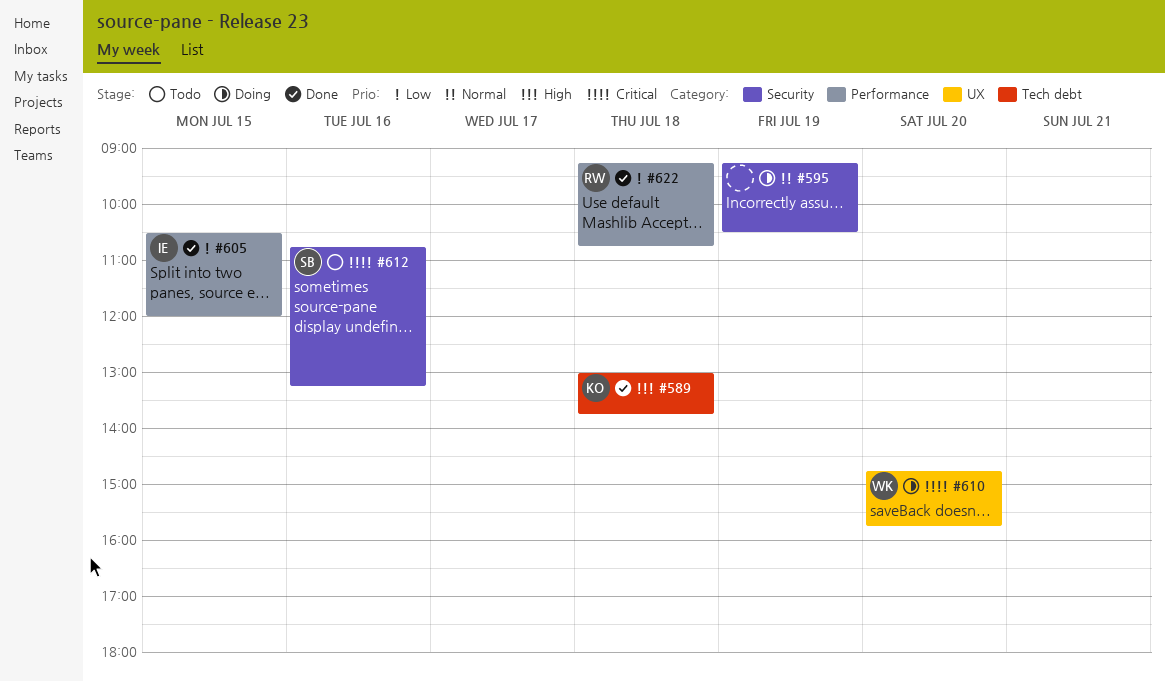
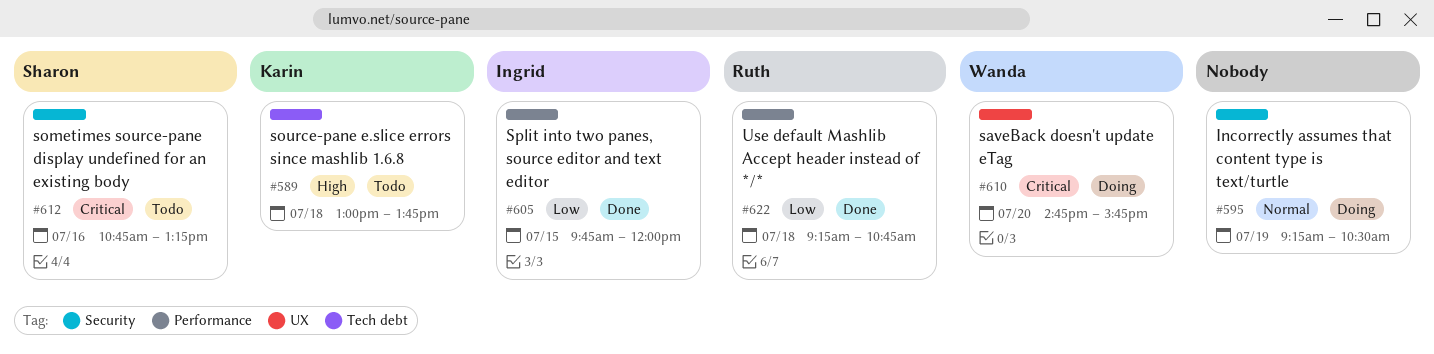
#589, status: Done -> Todo
#605, begins: 10:30 -> 09:45

